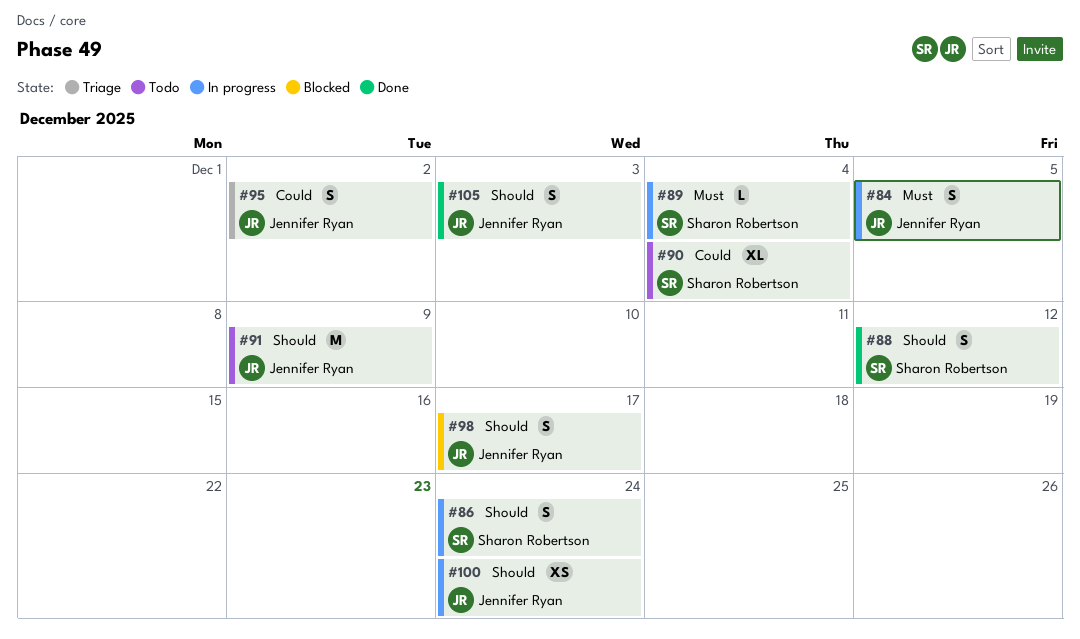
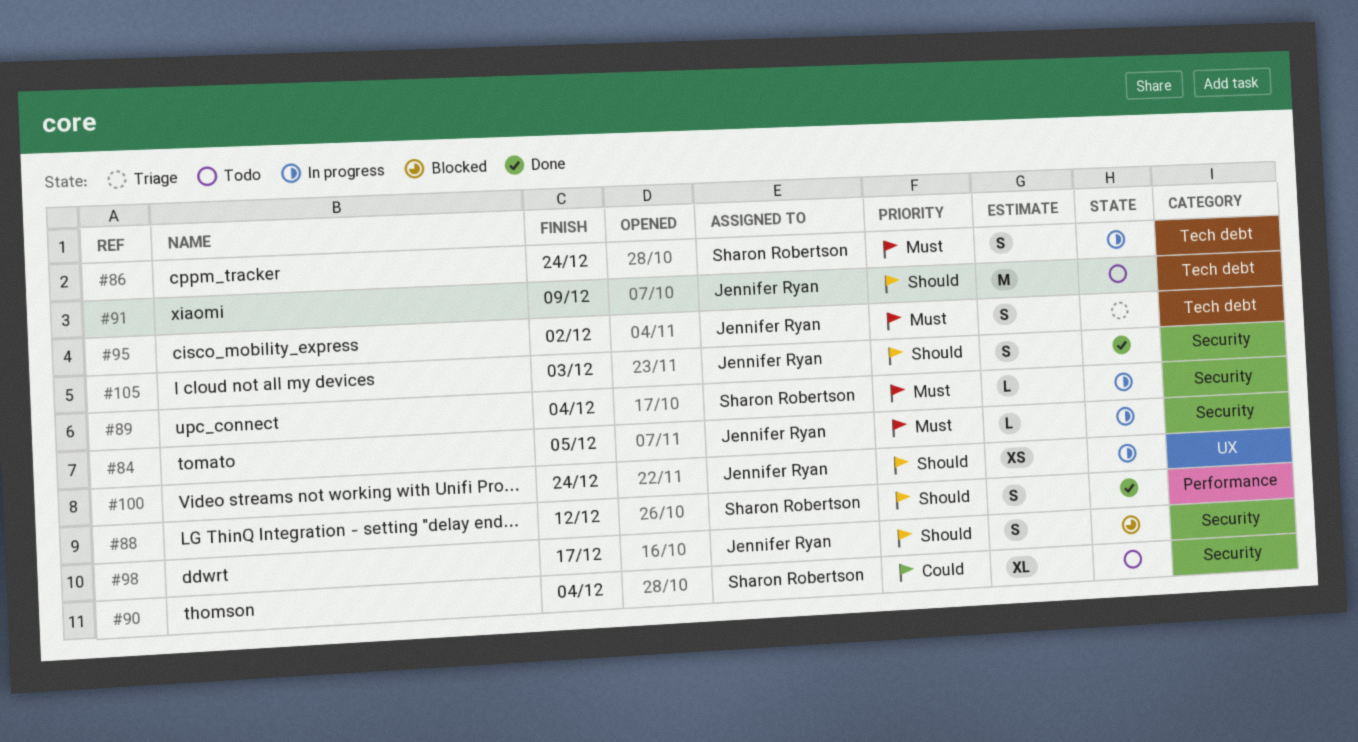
#84, estimate: S -> L
#86, priority: Should -> Must
#95, priority: Could -> Must

